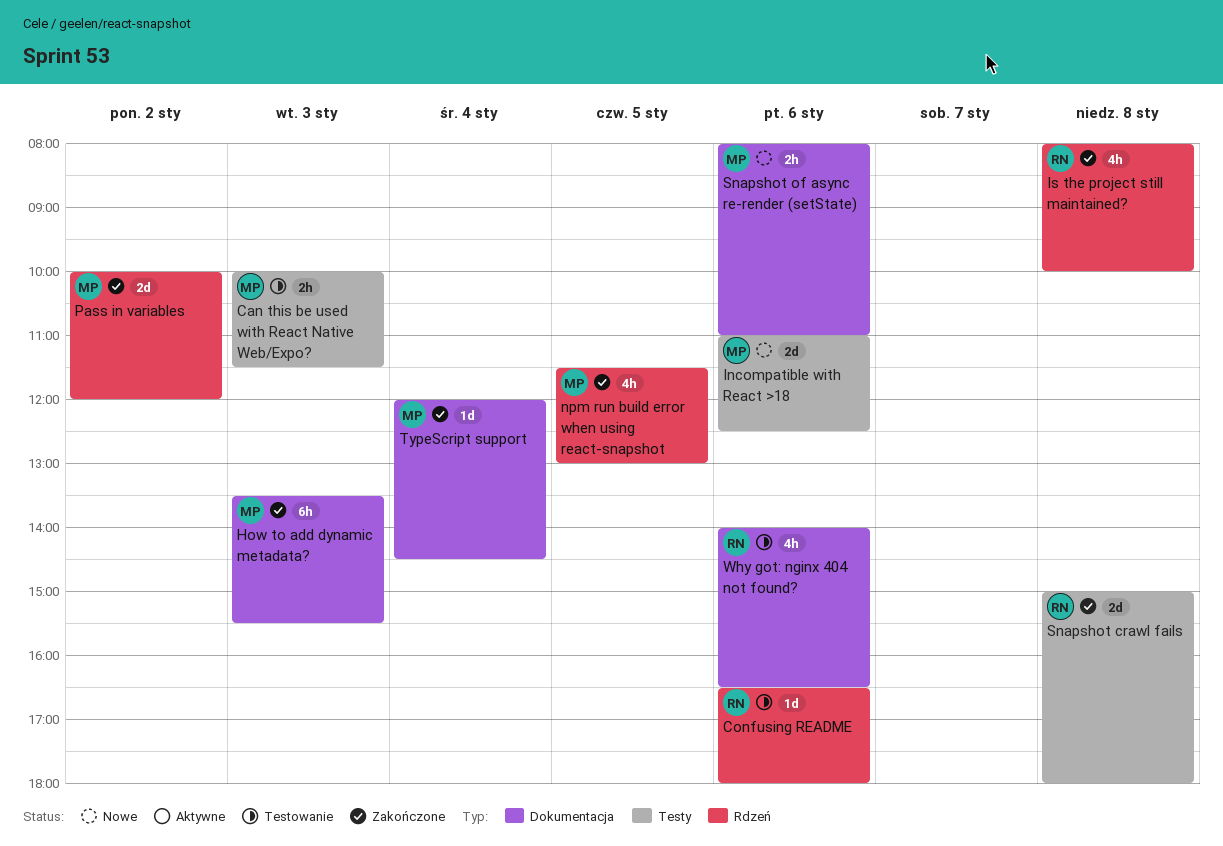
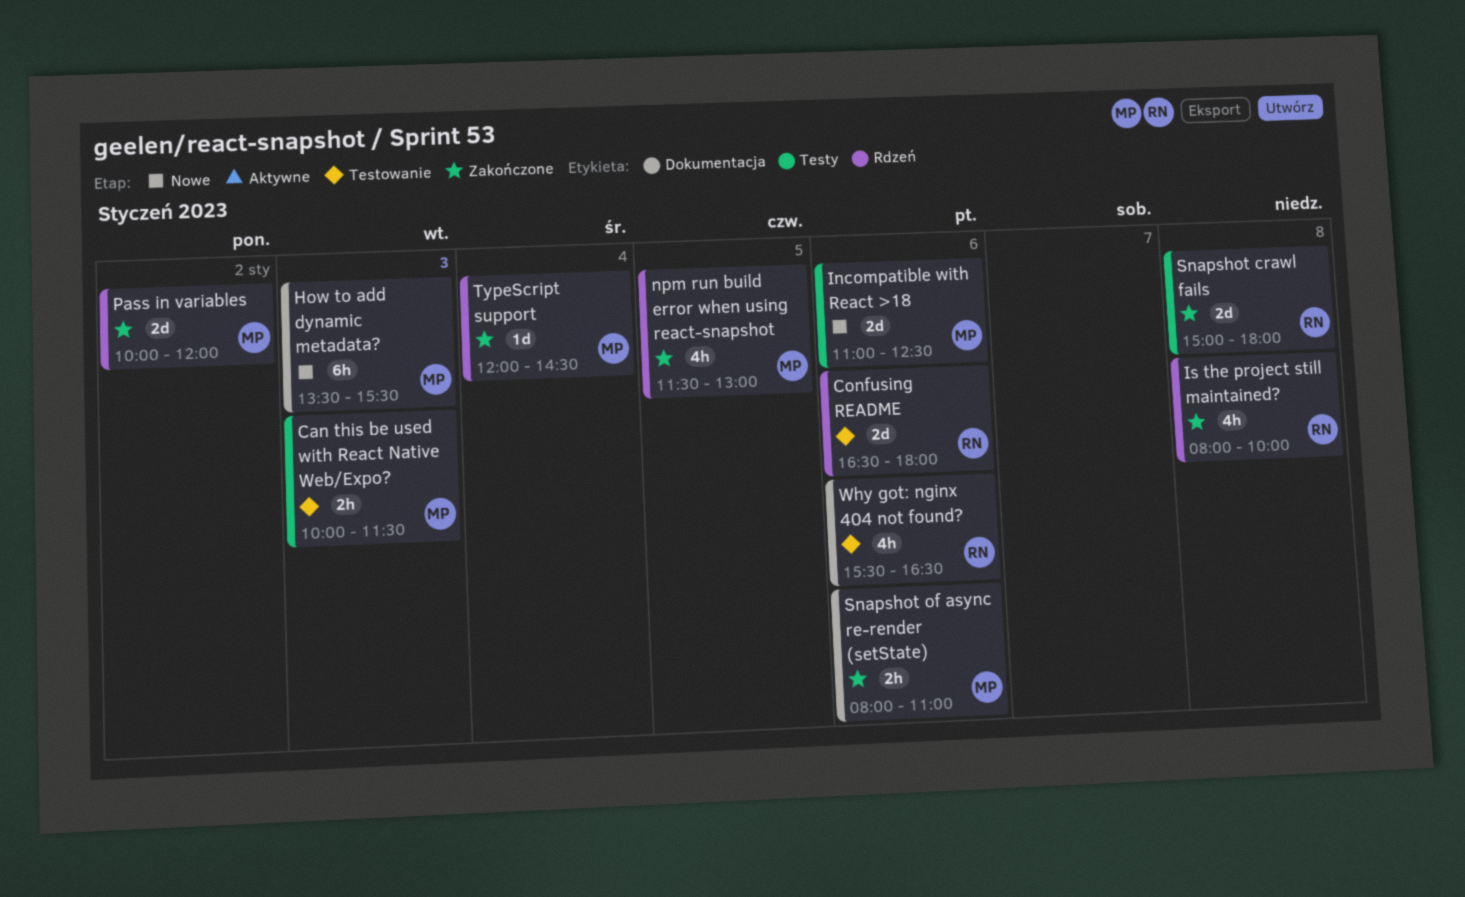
Confusing README, estimate: 1d -> 2d
How to add dynamic metadata?, status: Zakończone -> Nowe
Snapshot of async re-render (setState), status: Nowe -> Zakończone
TypeScript support, label: Dokumentacja -> Rdzeń
Why got: nginx 404 not found?, begins: 14:00 -> 15:30

